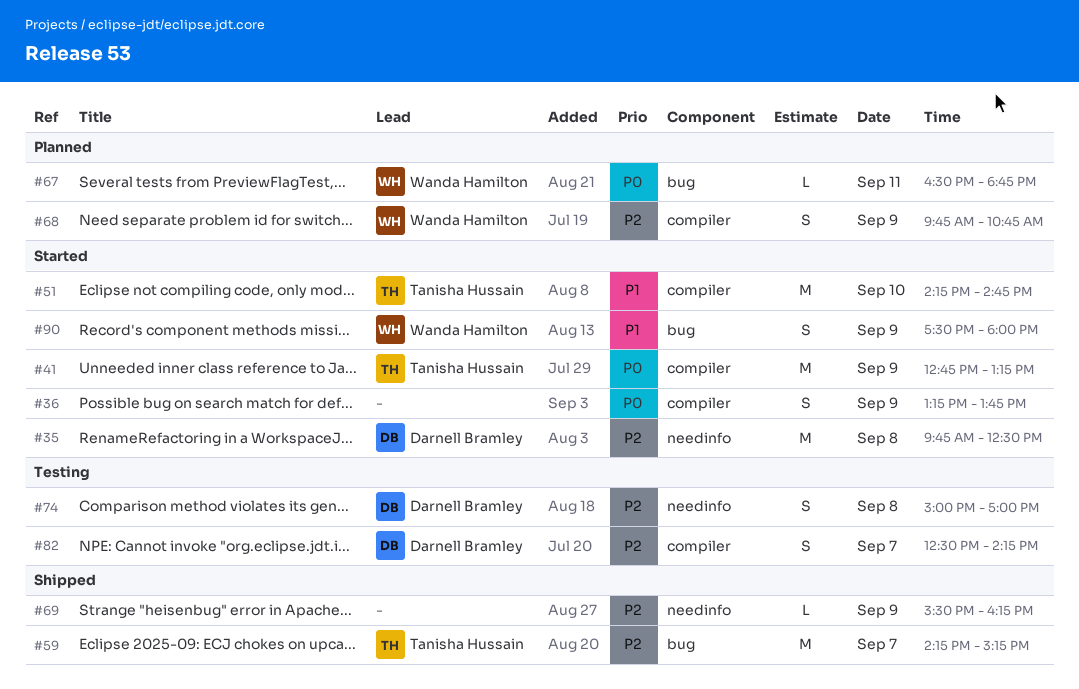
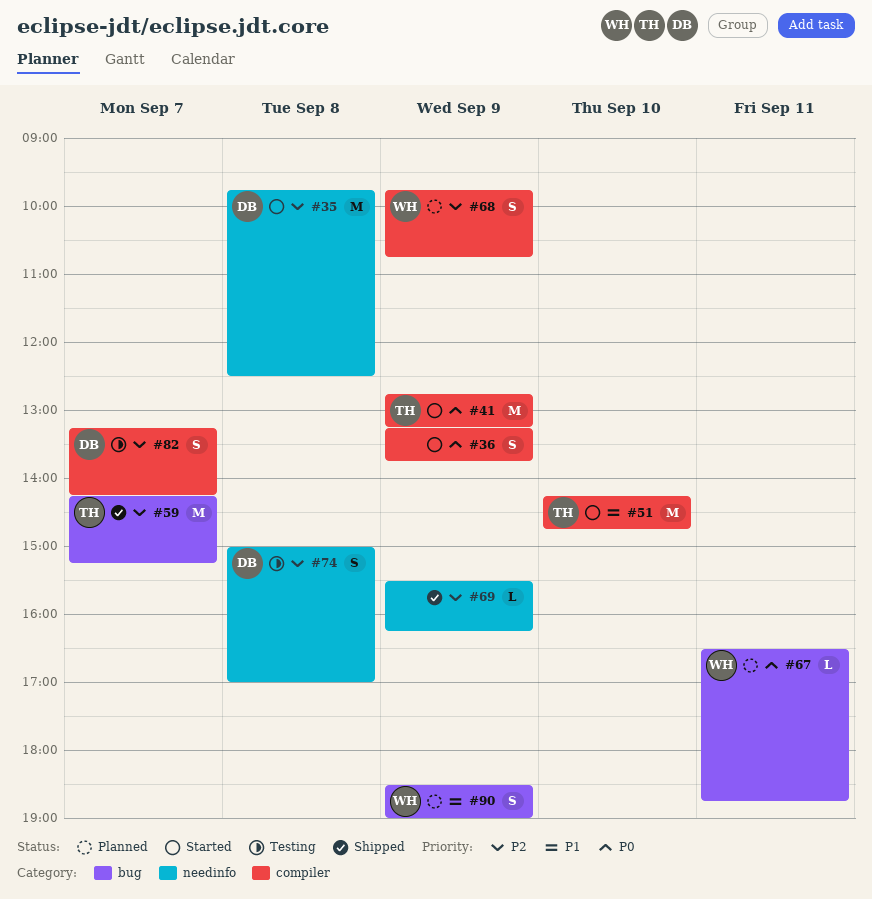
#82, begins: 12:30 -> 13:15
#90, status: Started -> Planned
#90, begins: 17:30 -> 18:30
#90, ends: 18:00 -> 19:00

